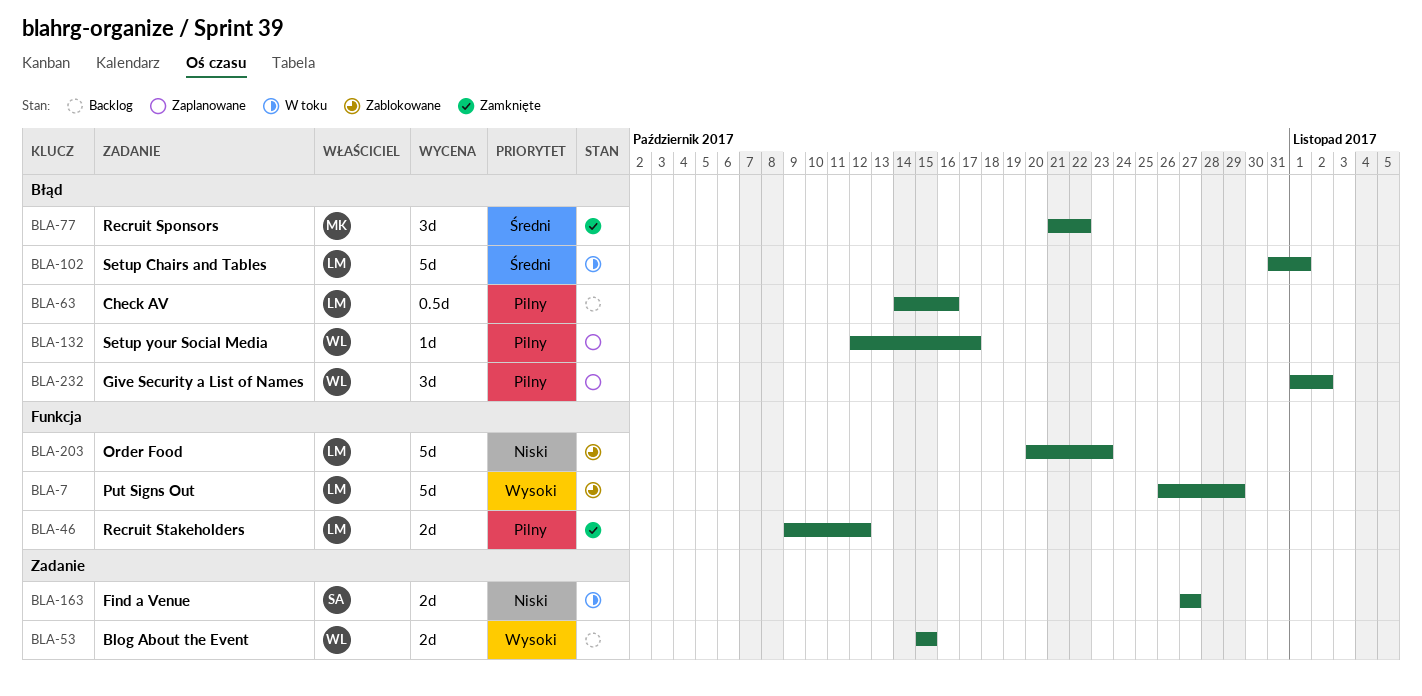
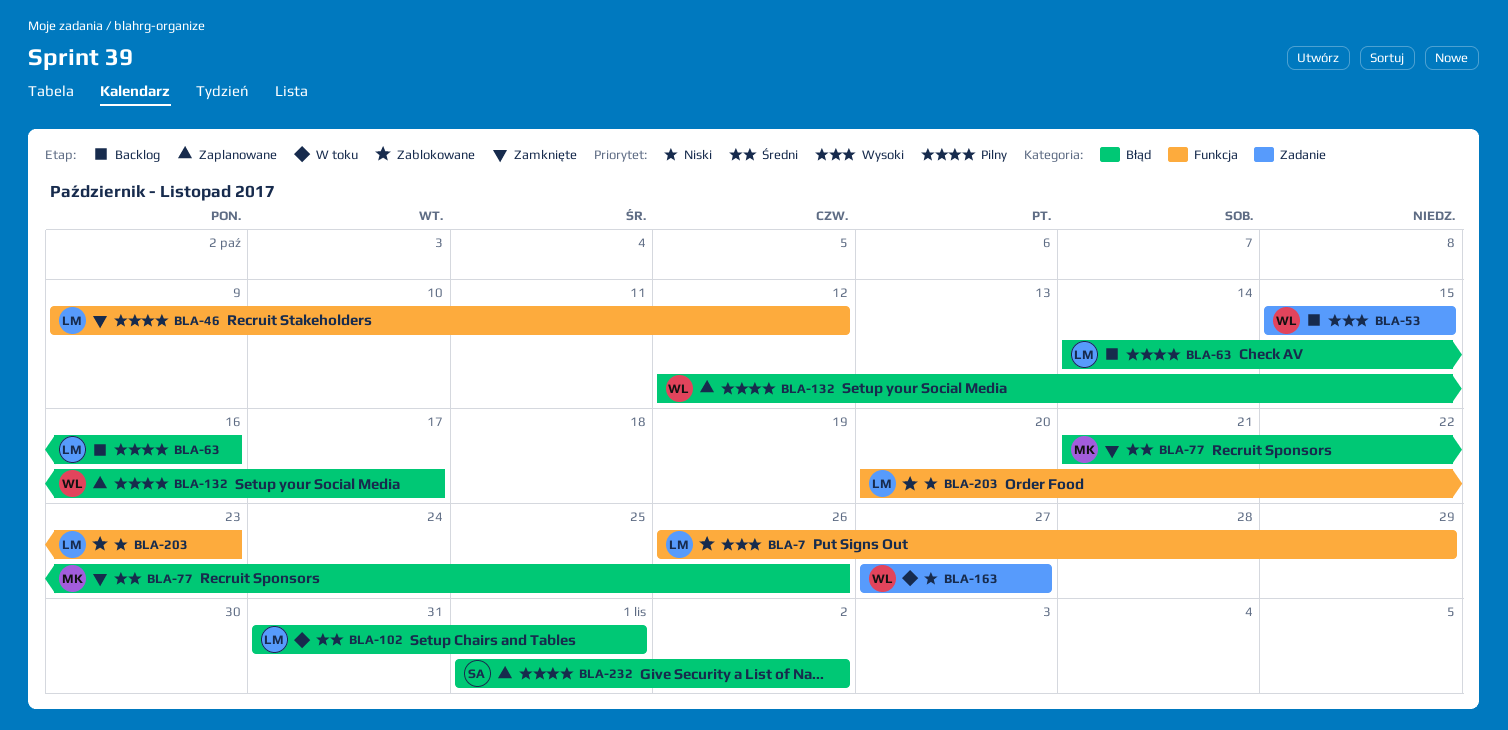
BLA-77, due: Oct 22 -> Oct 26
BLA-163, owner: SA -> WL
BLA-232, owner: WL -> SA

